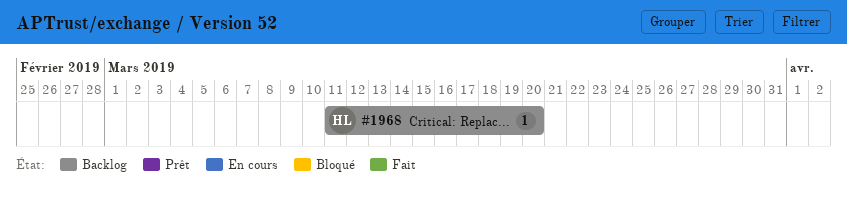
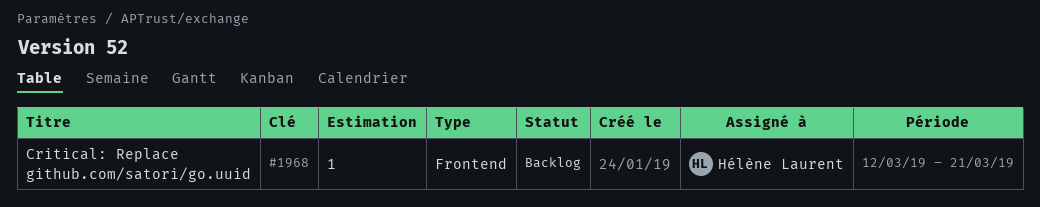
#1968, start: Mar 11 -> Mar 12
#1968, due: Mar 20 -> Mar 21

